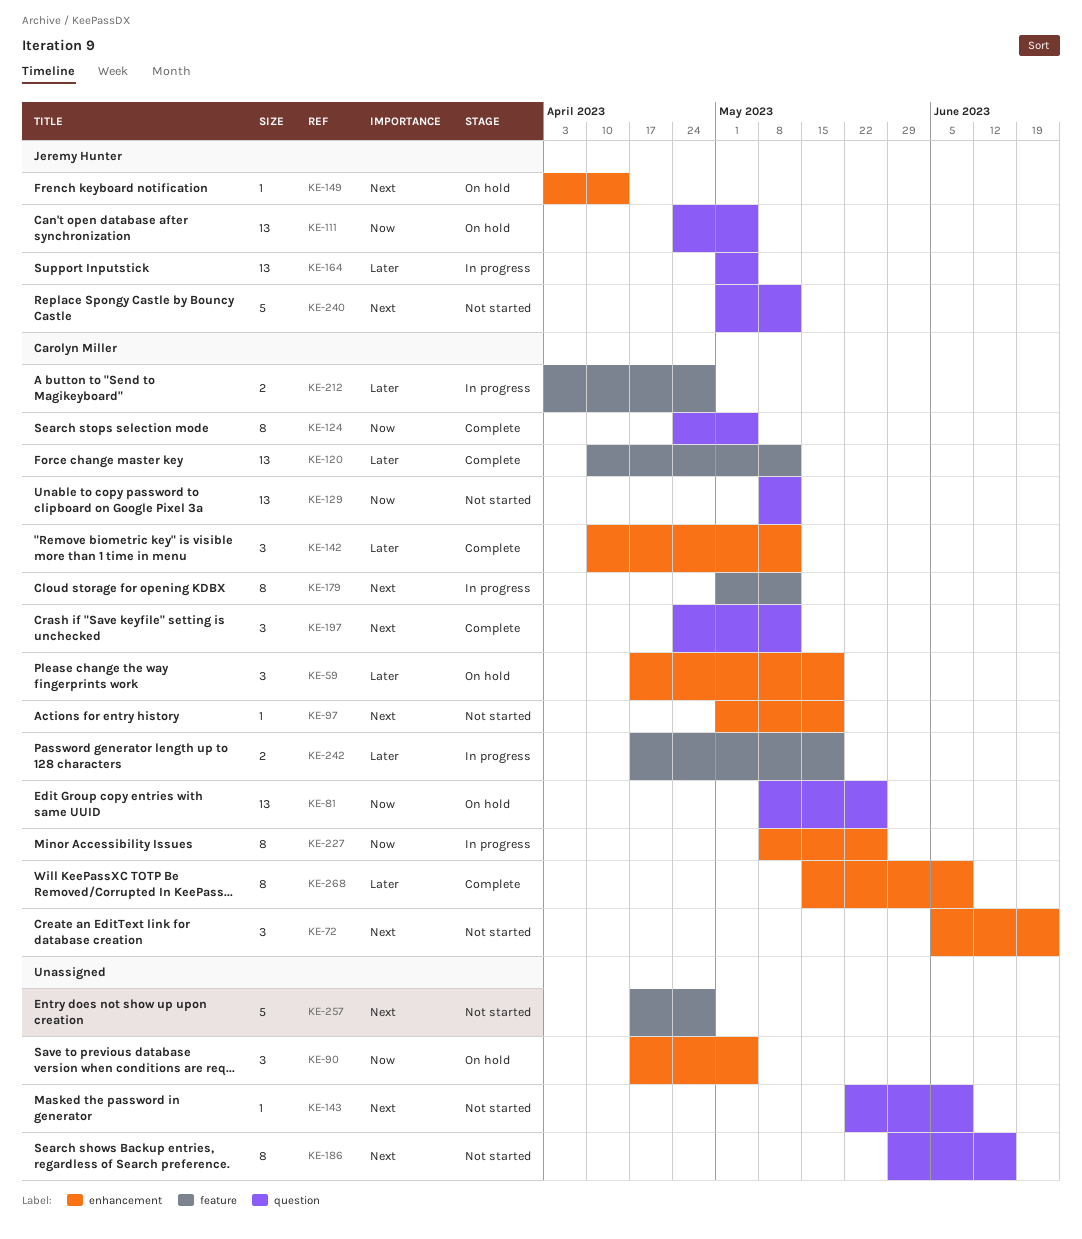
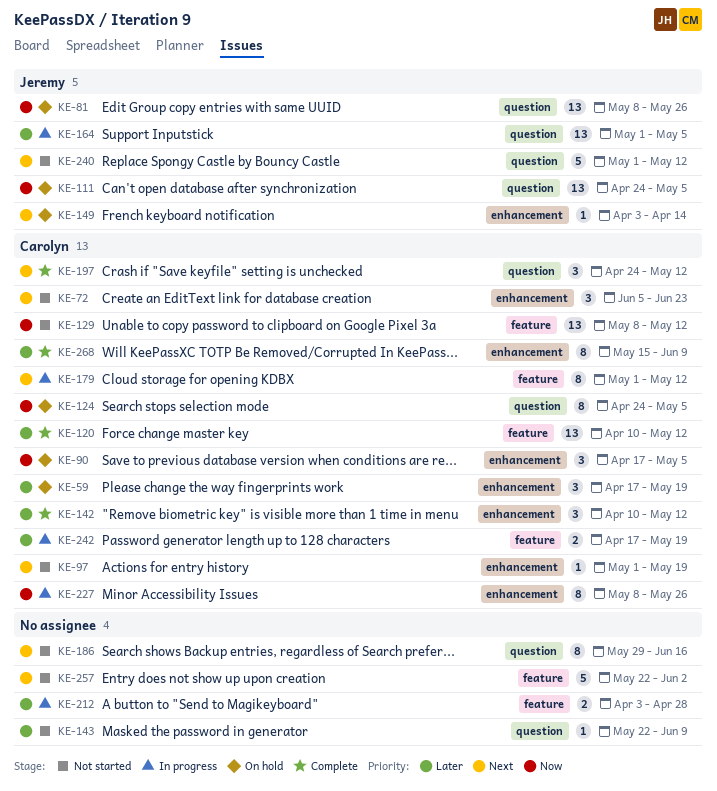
KE-81, owner: Carolyn Miller -> Jeremy Hunter
KE-90, owner: none -> Carolyn Miller
KE-124, status: Complete -> On hold
KE-129, label: question -> feature
KE-143, priority: Next -> Later
KE-212, owner: Carolyn Miller -> none
KE-257, start: Apr 17 -> May 22
KE-257, due: Apr 28 -> Jun 2

